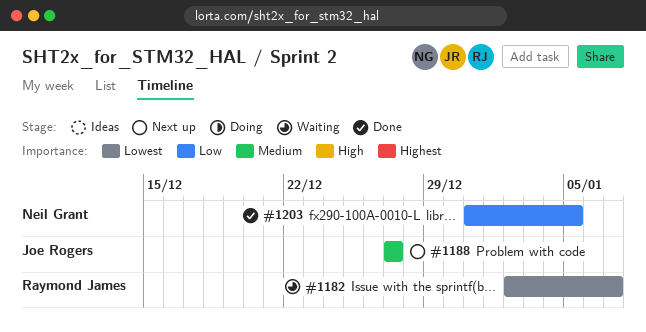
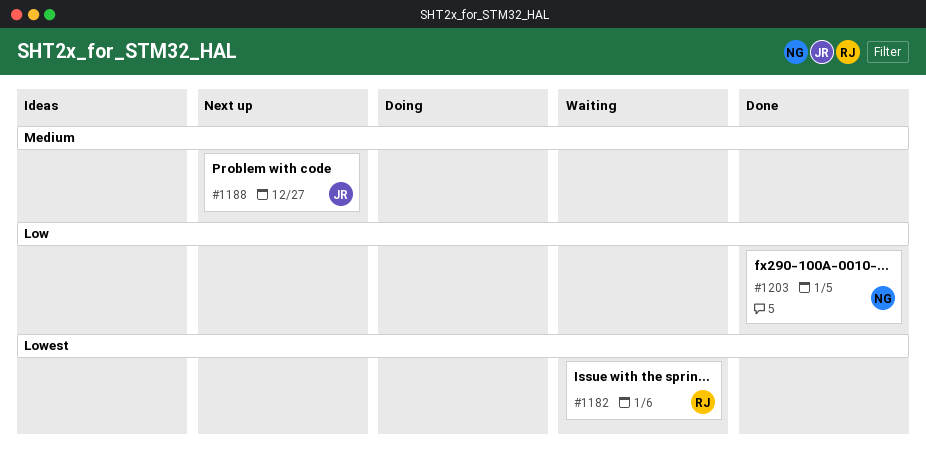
#1182, due: Jan 7 -> Jan 6

